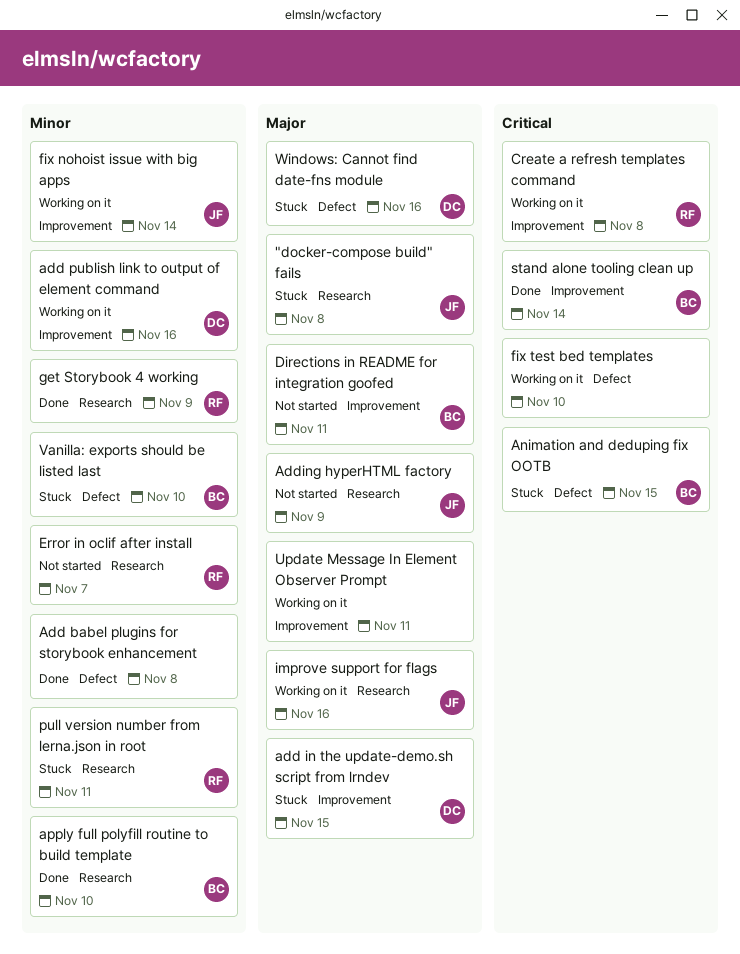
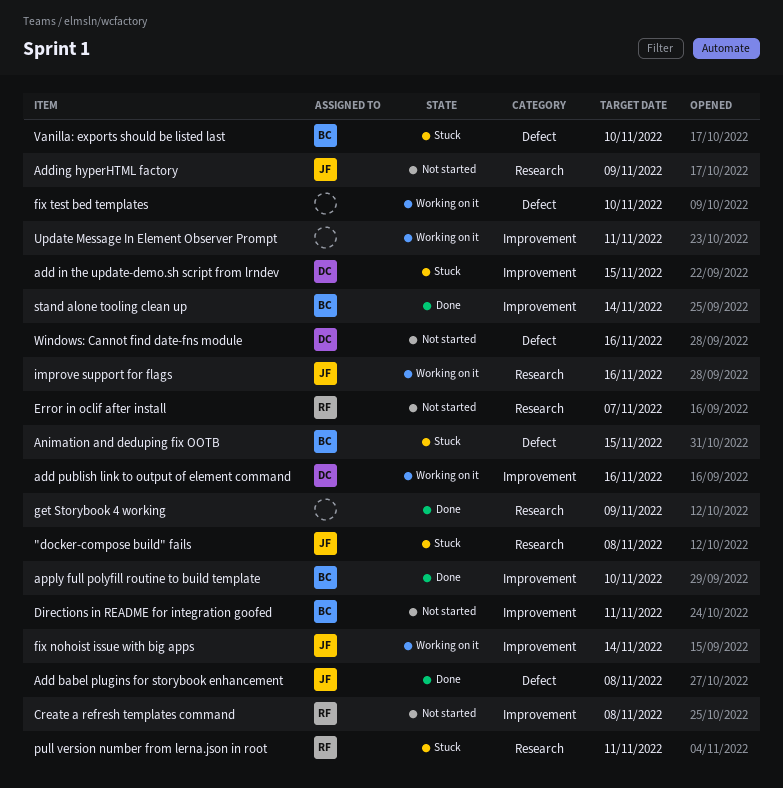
Add babel plugins for storybook enhancement, owner: none -> JF
apply full polyfill routine to build template, label: Research -> Improvement
Create a refresh templates command, status: Working on it -> Not started
get Storybook 4 working, owner: RF -> none
Windows: Cannot find date-fns module, status: Stuck -> Not started

